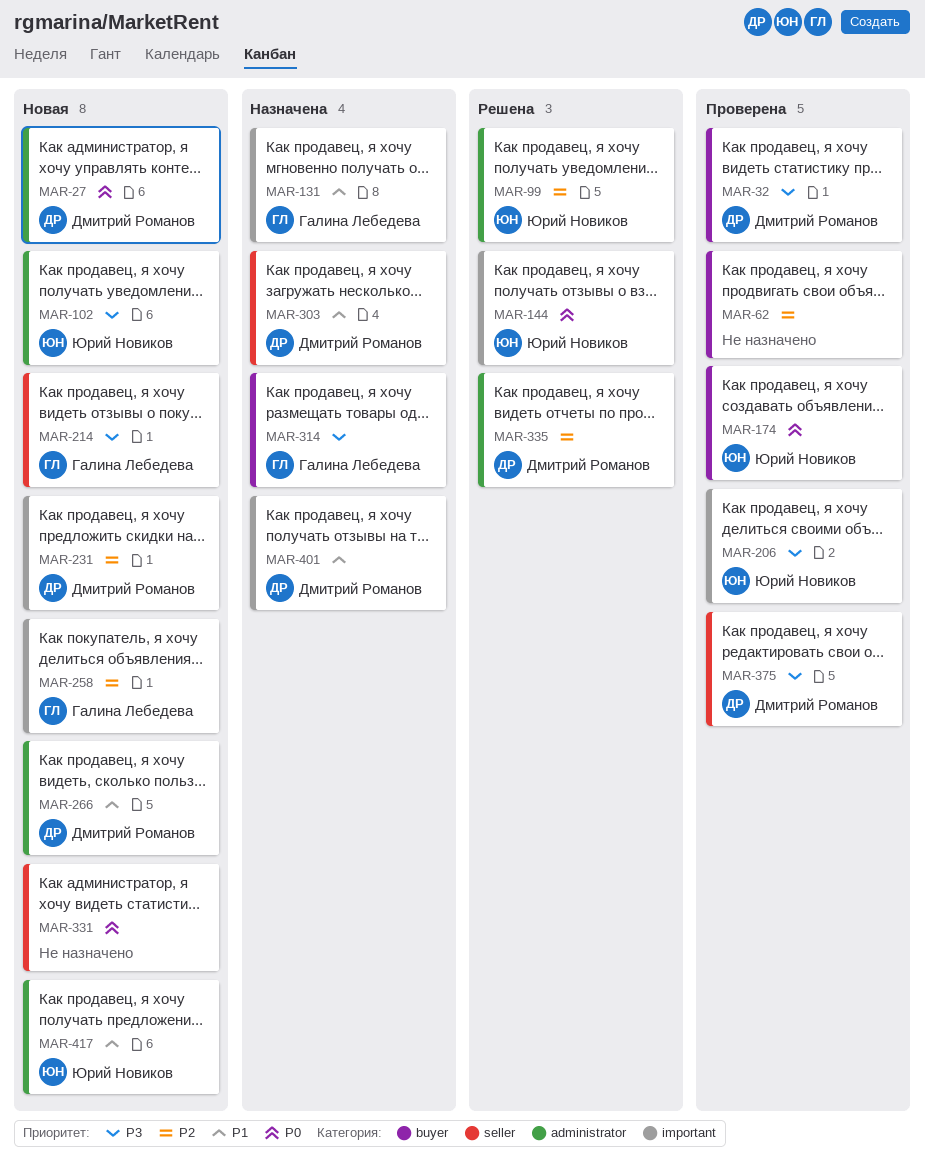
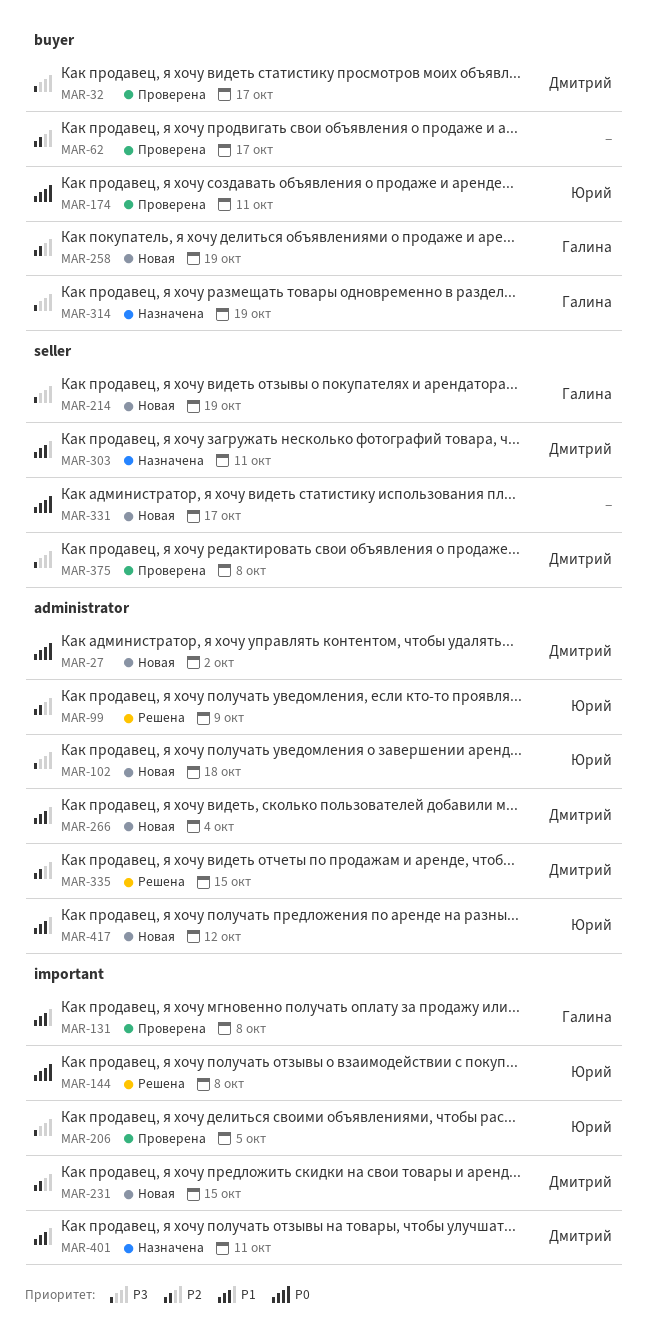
MAR-131, status: Назначена -> Проверена
MAR-258, label: important -> buyer

